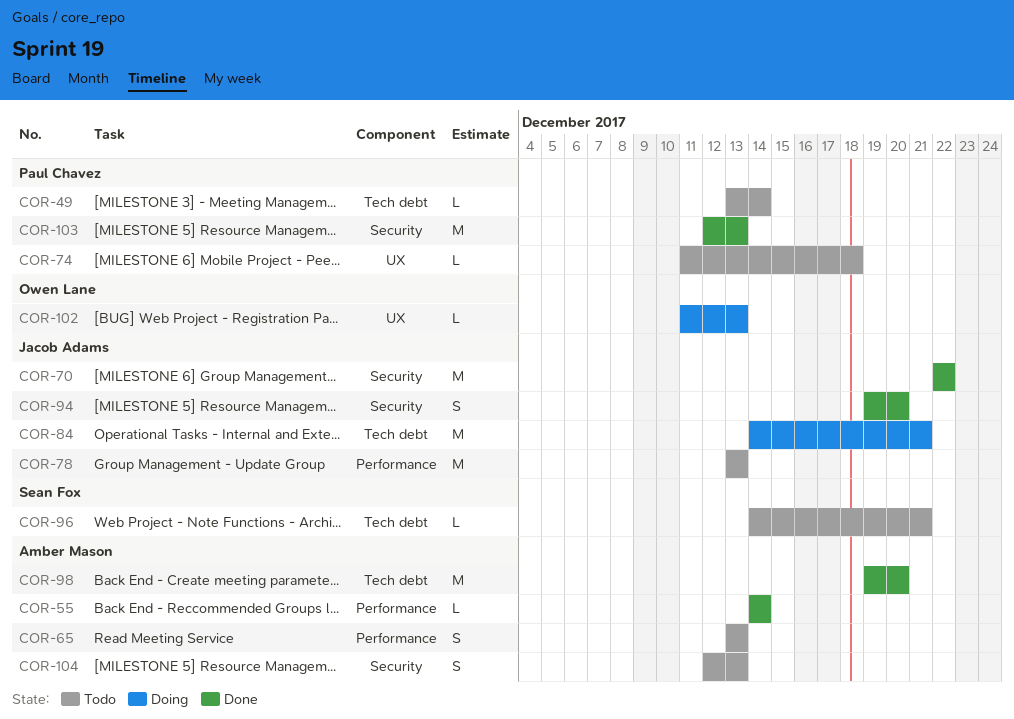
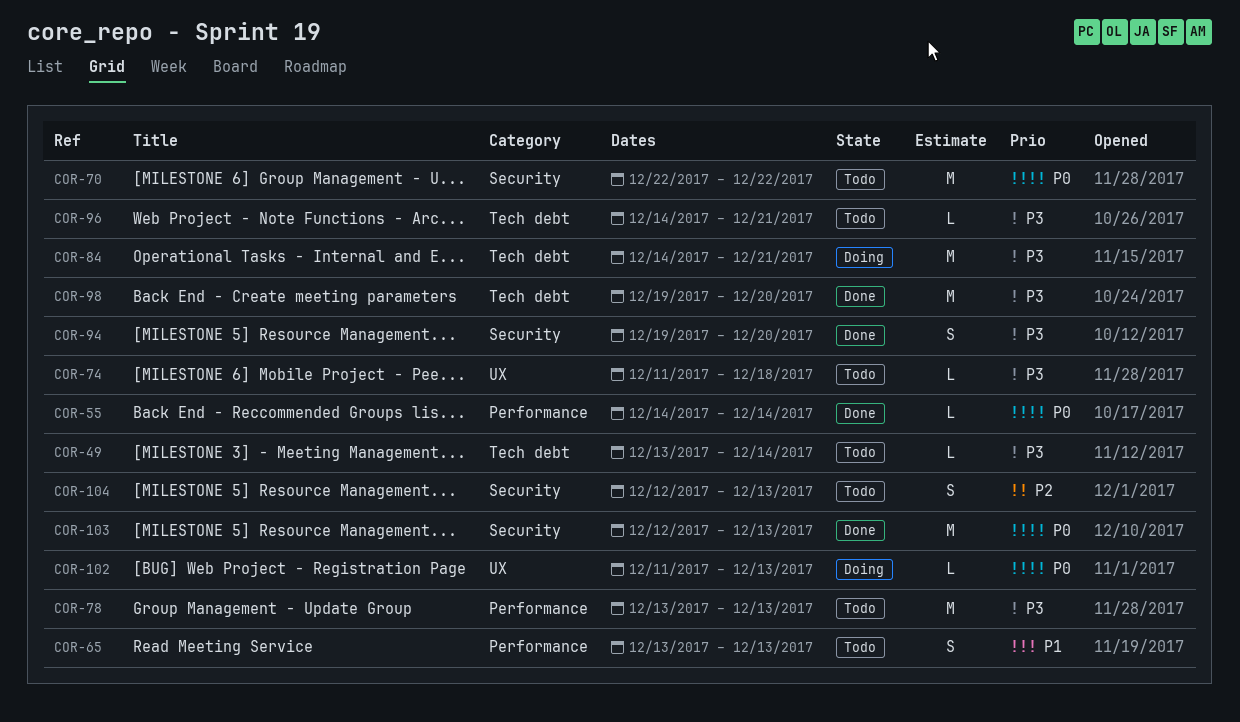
COR-70, status: Done -> Todo

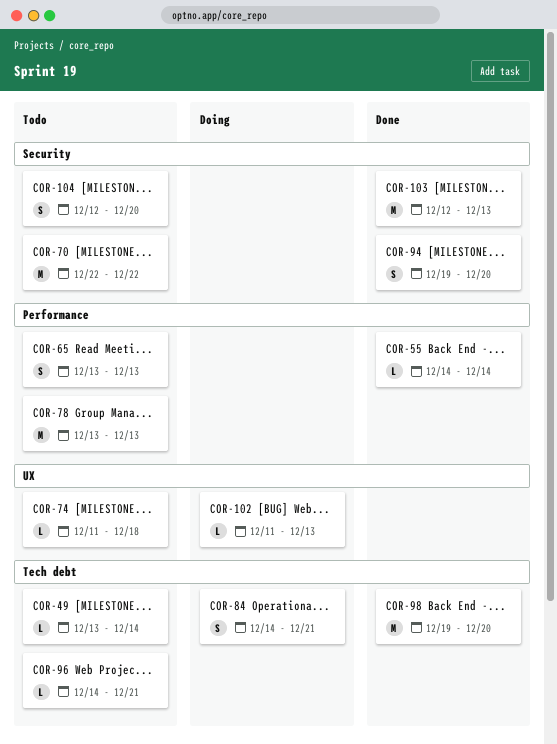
COR-84, estimate: M -> S
COR-104, due: Dec 13 -> Dec 20

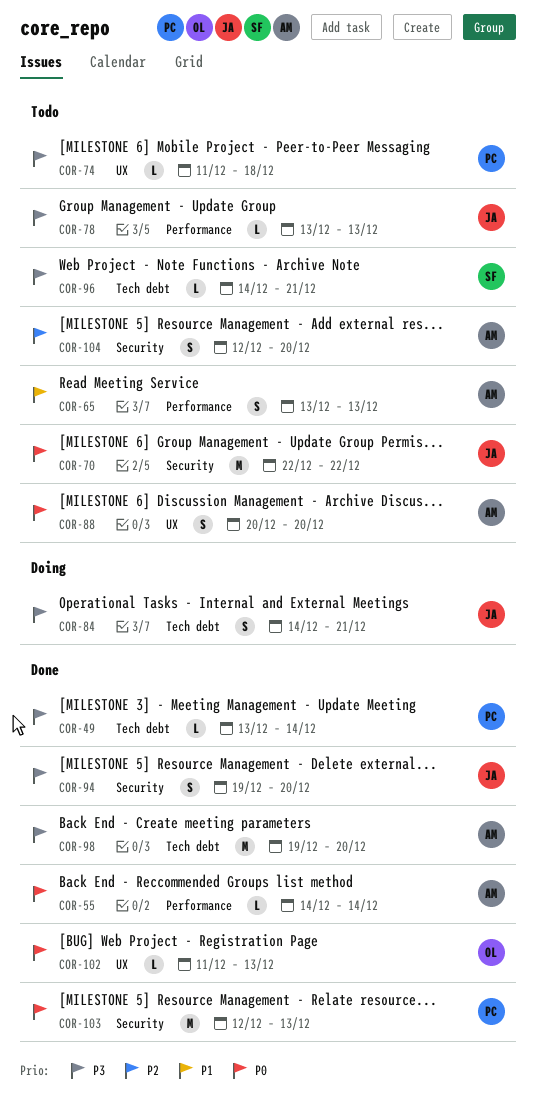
COR-49, status: Todo -> Done
COR-78, estimate: M -> L
COR-88: none -> present
COR-102, status: Doing -> Done

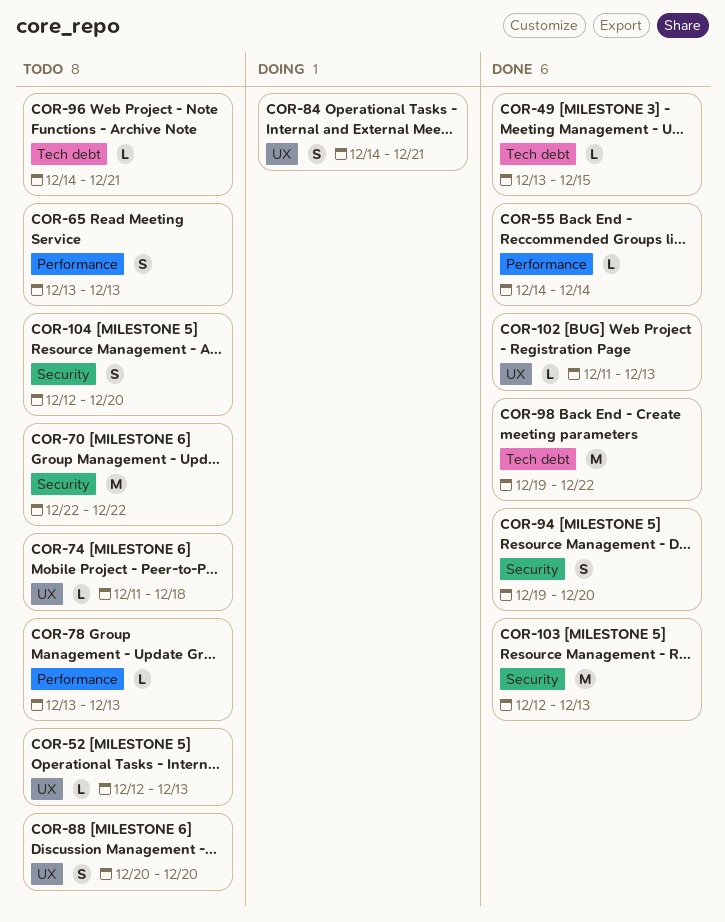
COR-49, due: Dec 14 -> Dec 15
COR-52: none -> present
COR-84, label: Tech debt -> UX
COR-98, due: Dec 20 -> Dec 22

